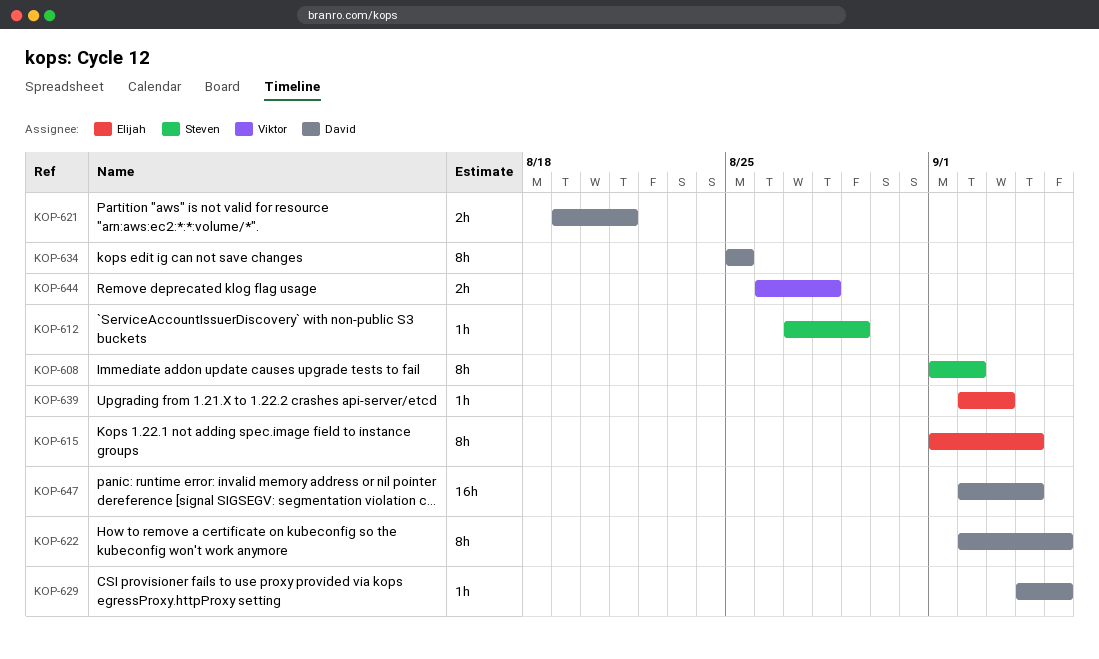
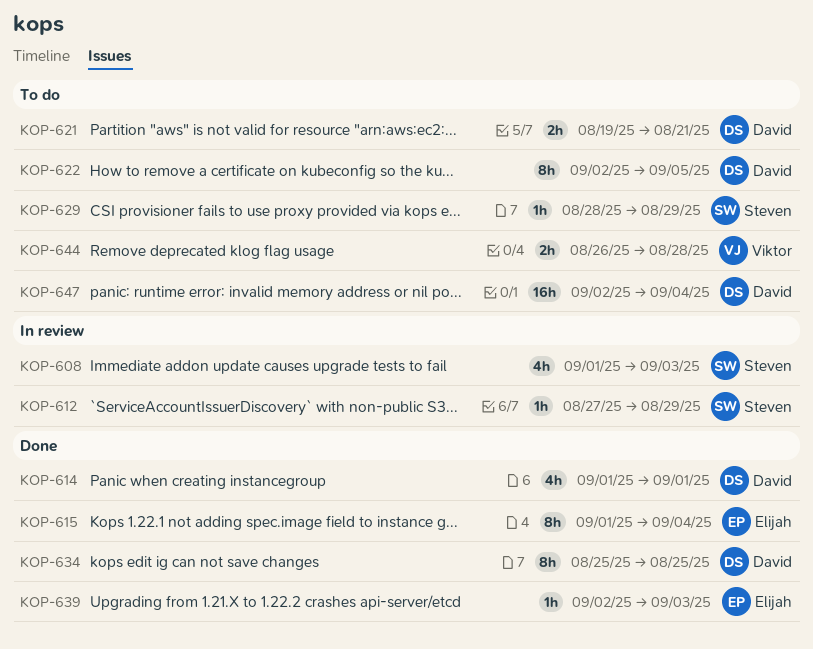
KOP-608, estimate: 8h -> 4h
KOP-608, due: Sep 2 -> Sep 3
KOP-614: none -> present
KOP-629, owner: David -> Steven
KOP-629, start: Sep 4 -> Aug 28
KOP-629, due: Sep 5 -> Aug 29

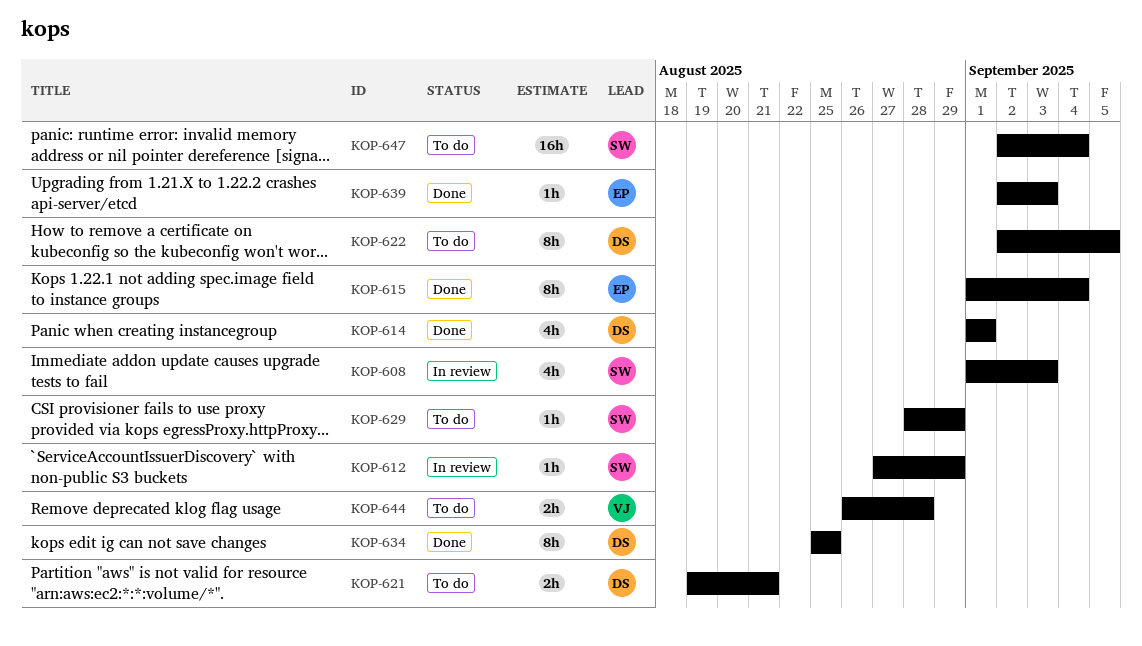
KOP-647, owner: David -> Steven

